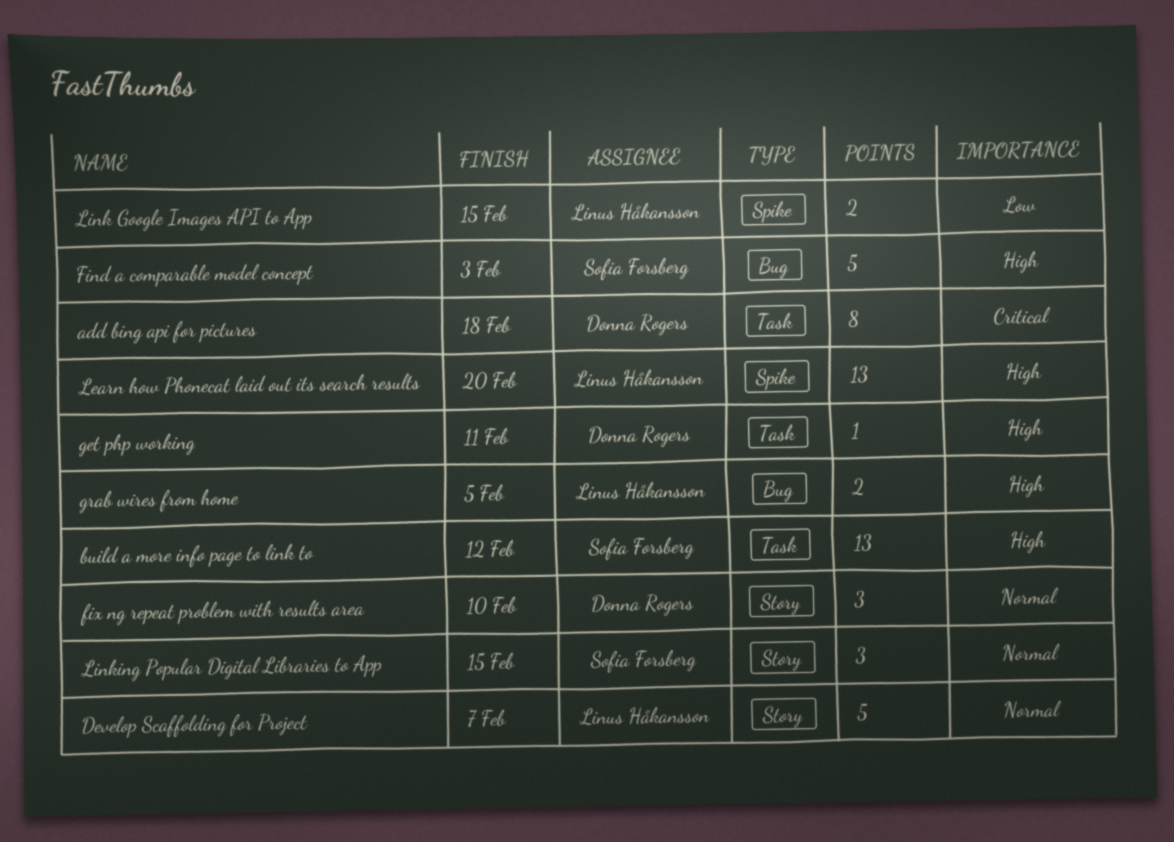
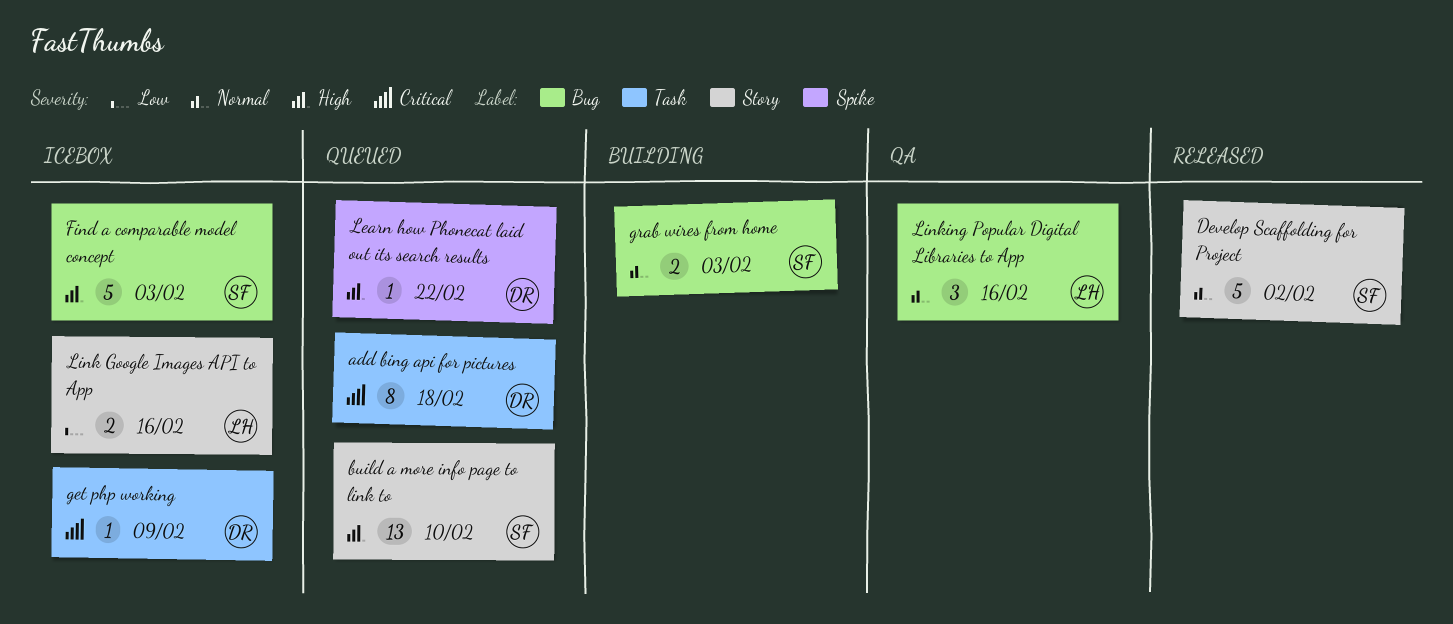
build a more info page to link to, label: Task -> Story
build a more info page to link to, due: Feb 12 -> Feb 10
Develop Scaffolding for Project, owner: Linus Håkansson -> Sofia Forsberg
Develop Scaffolding for Project, due: Feb 7 -> Feb 2
fix ng repeat problem with results area: present -> none
get php working, priority: High -> Critical
get php working, due: Feb 11 -> Feb 9
grab wires from home, owner: Linus Håkansson -> Sofia Forsberg
grab wires from home, priority: High -> Normal
grab wires from home, due: Feb 5 -> Feb 3
Learn how Phonecat laid out its search results, owner: Linus Håkansson -> Donna Rogers
Learn how Phonecat laid out its search results, estimate: 13 -> 1
Learn how Phonecat laid out its search results, due: Feb 20 -> Feb 22
Link Google Images API to App, label: Spike -> Story
Link Google Images API to App, due: Feb 15 -> Feb 16
Linking Popular Digital Libraries to App, owner: Sofia Forsberg -> Linus Håkansson
Linking Popular Digital Libraries to App, label: Story -> Bug
Linking Popular Digital Libraries to App, due: Feb 15 -> Feb 16

